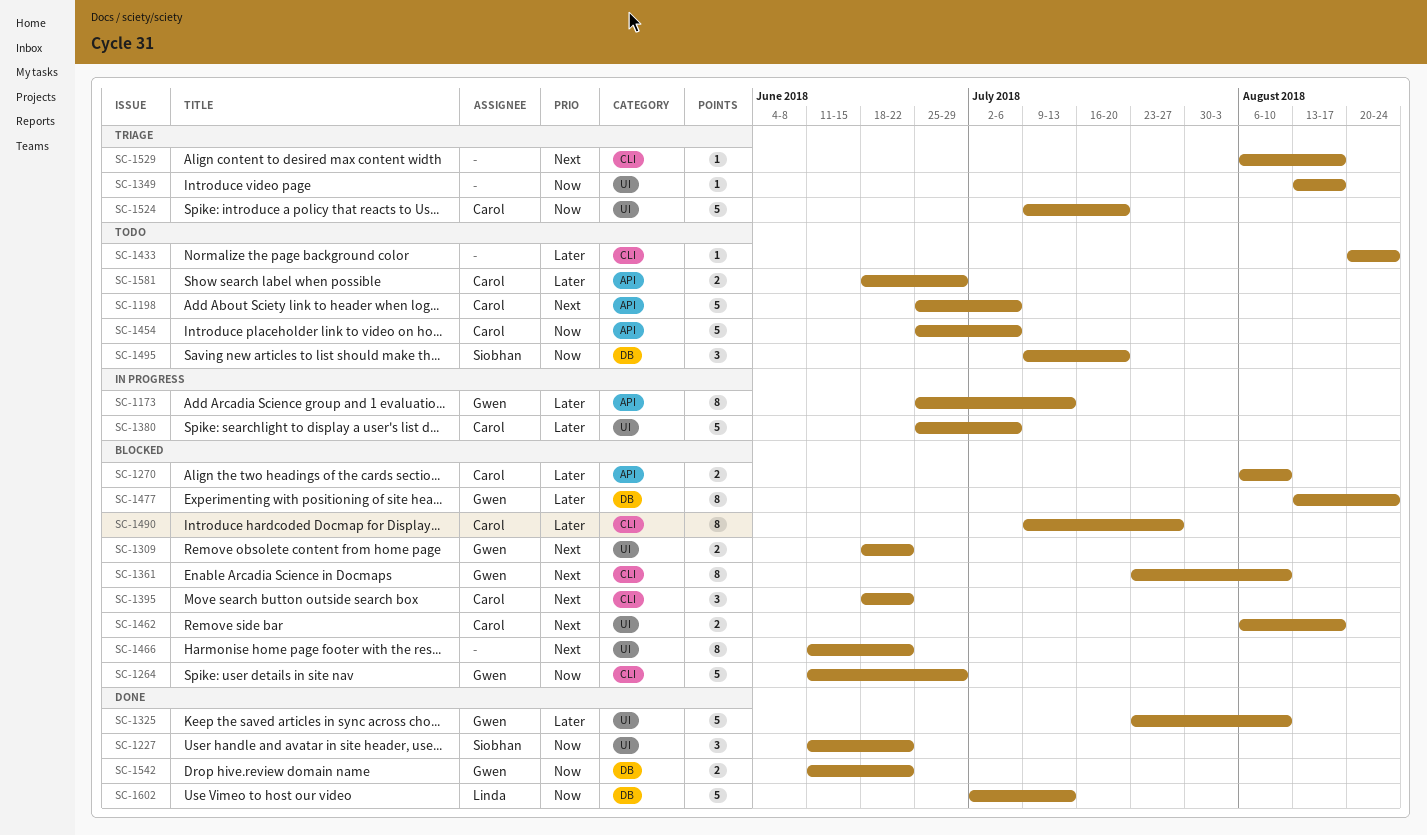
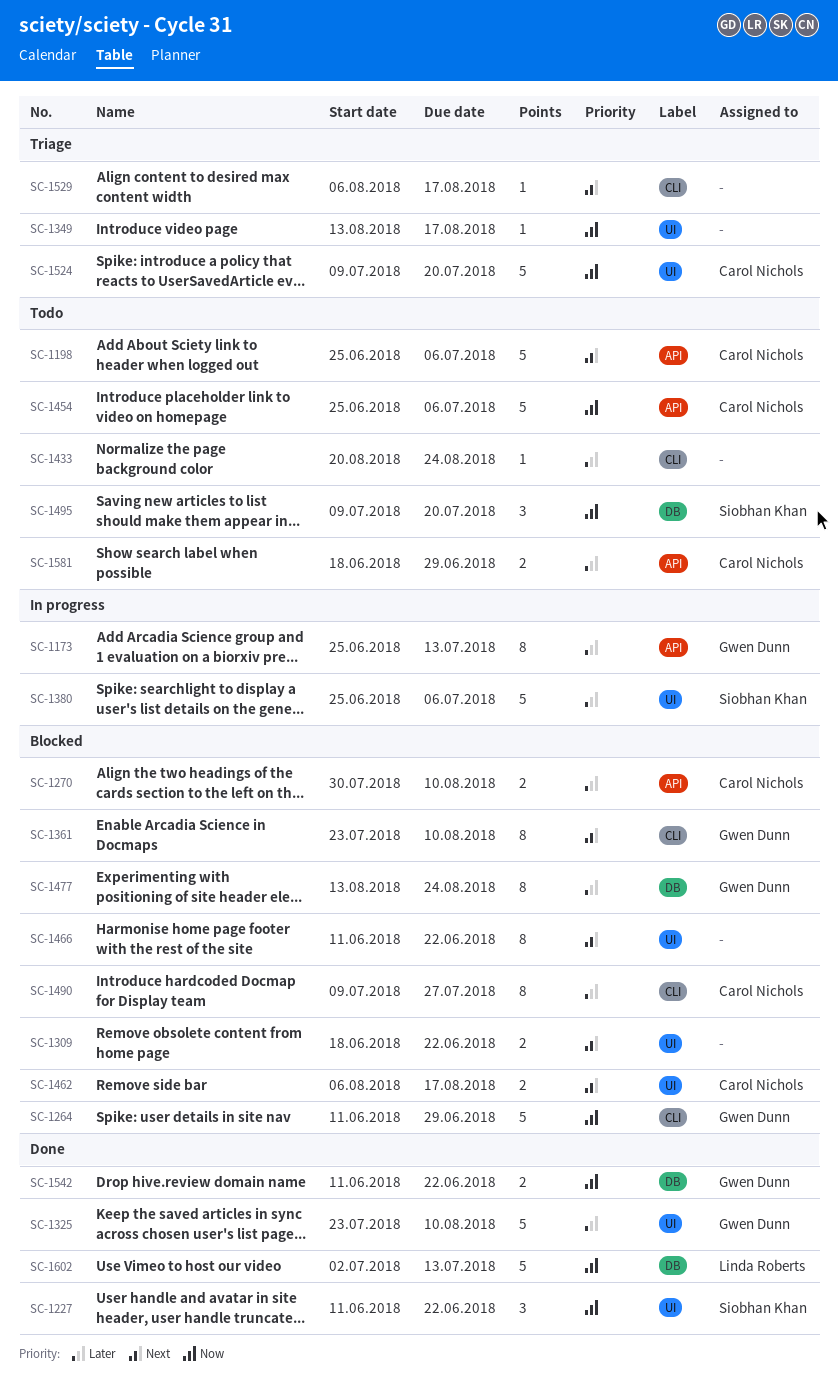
SC-1270, start: Aug 6 -> Jul 30
SC-1309, owner: Gwen Dunn -> none
SC-1380, owner: Carol Nichols -> Siobhan Khan
SC-1395: present -> none

